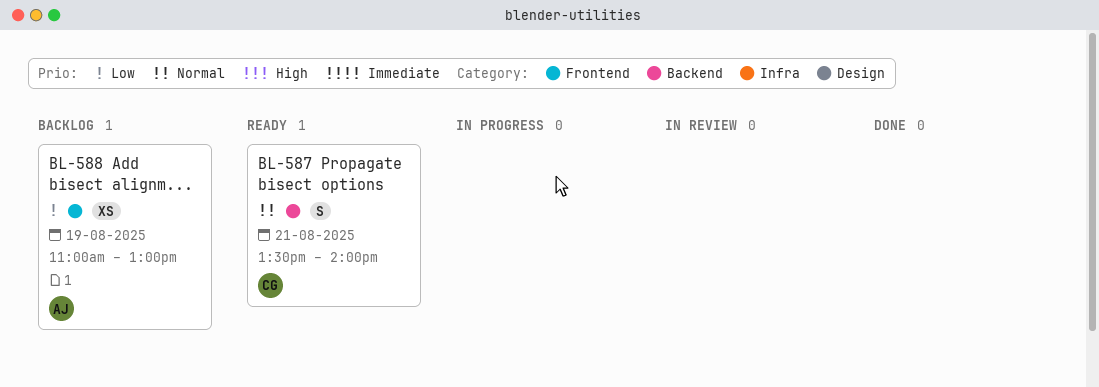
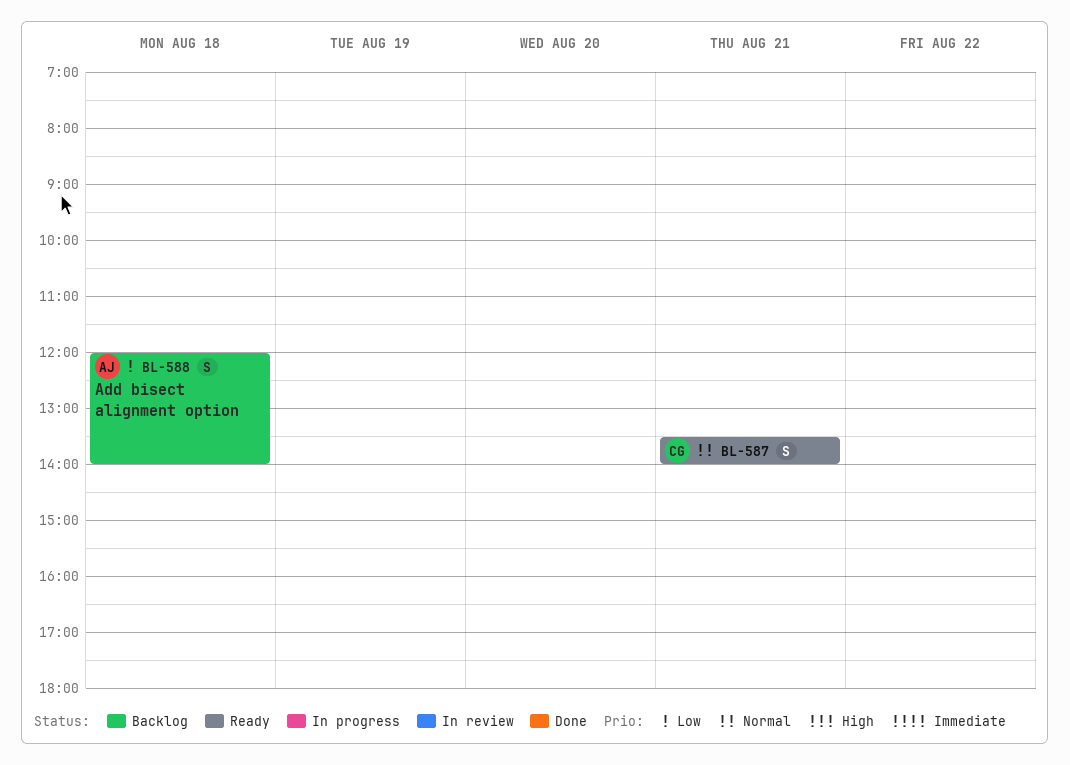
BL-588, estimate: XS -> S
BL-588, day: Aug 19 -> Aug 18
BL-588, begins: 11:00 -> 12:00
BL-588, ends: 13:00 -> 14:00

